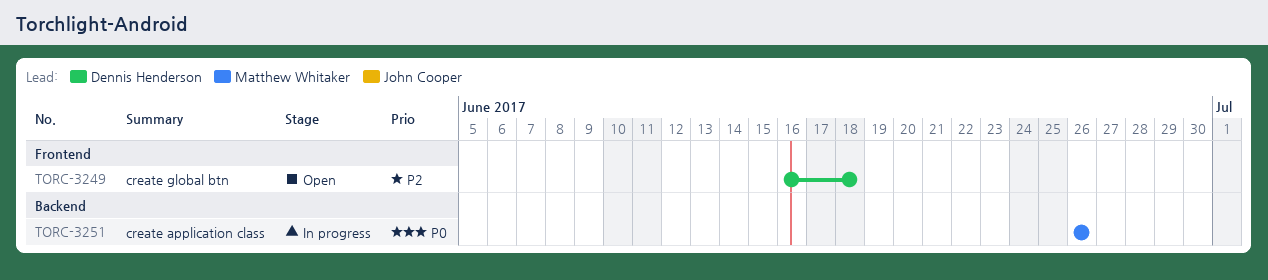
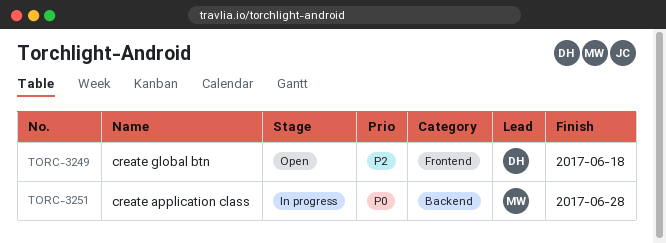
TORC-3251, due: Jun 26 -> Jun 28

